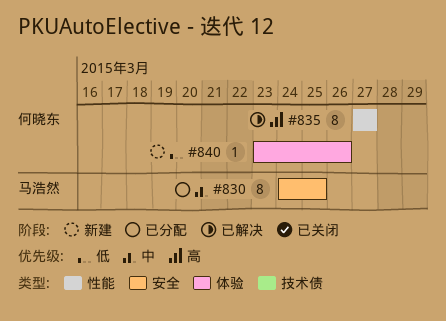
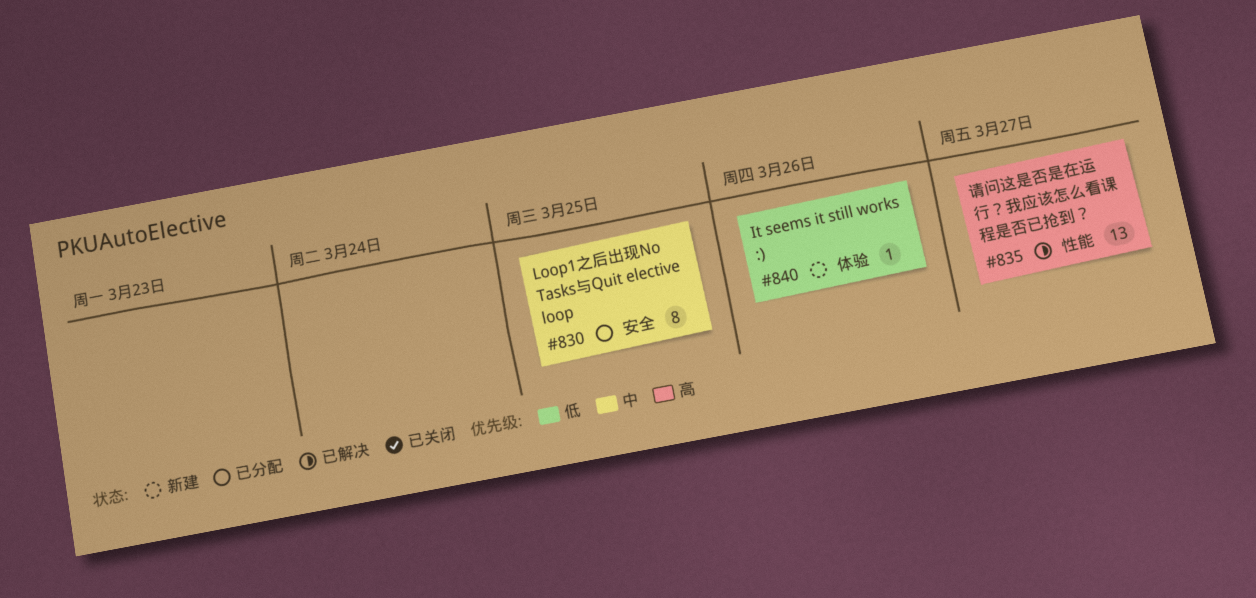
#835, estimate: 8 -> 13

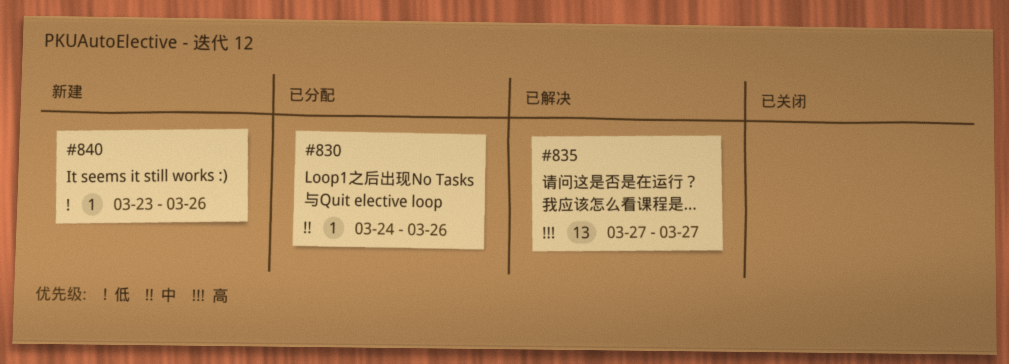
#830, estimate: 8 -> 1
#830, due: Mar 25 -> Mar 26

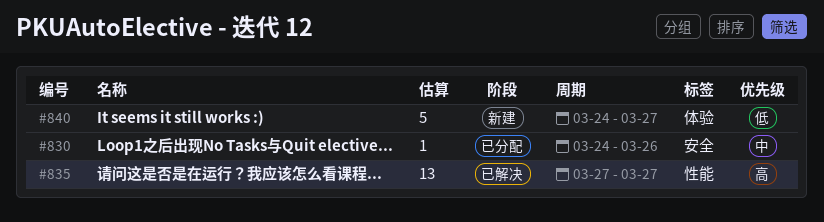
#840, estimate: 1 -> 5
#840, start: Mar 23 -> Mar 24
#840, due: Mar 26 -> Mar 27

